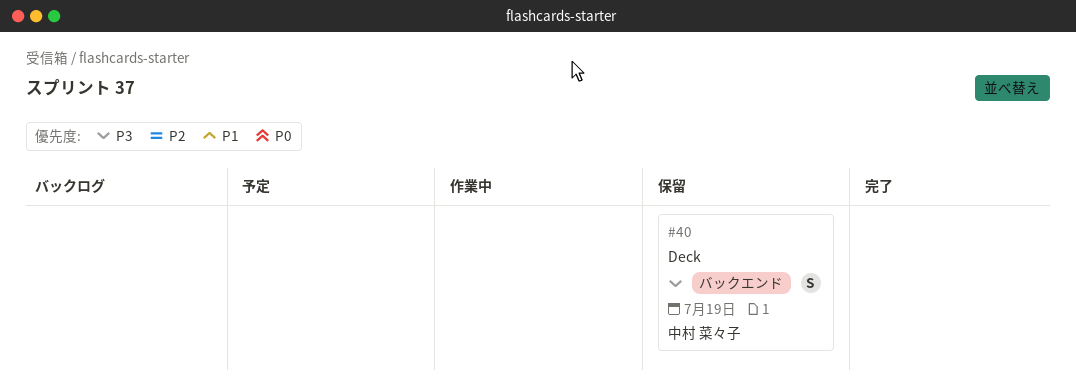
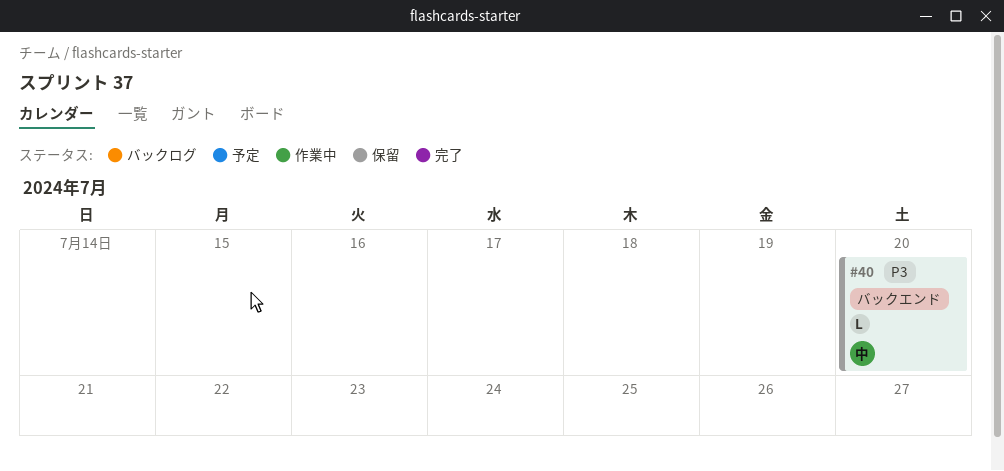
#40, estimate: S -> L
#40, due: Jul 19 -> Jul 20

